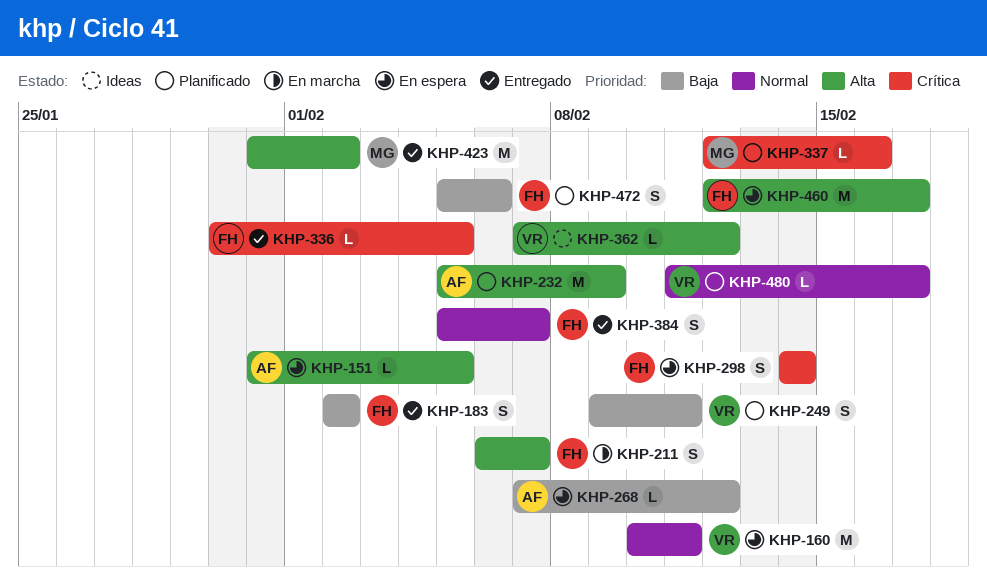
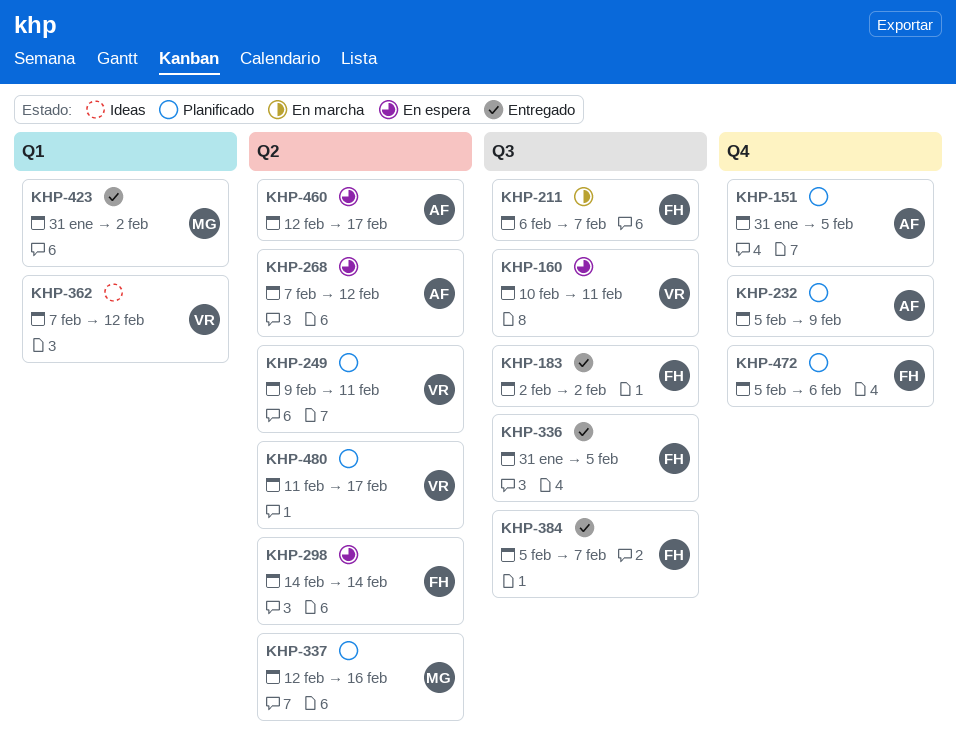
KHP-151, status: En espera -> Planificado
KHP-336, start: Jan 30 -> Jan 31
KHP-460, owner: FH -> AF

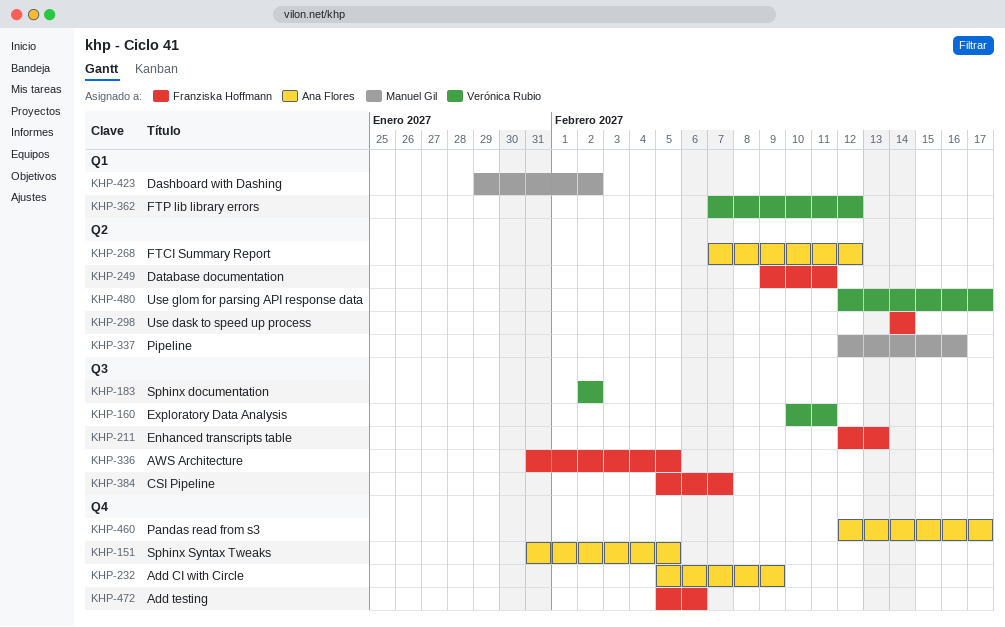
KHP-183, owner: Franziska Hoffmann -> Verónica Rubio
KHP-211, start: Feb 6 -> Feb 12
KHP-211, due: Feb 7 -> Feb 13
KHP-249, owner: Verónica Rubio -> Franziska Hoffmann
KHP-423, start: Jan 31 -> Jan 29
KHP-460, label: Q2 -> Q4
KHP-480, start: Feb 11 -> Feb 12

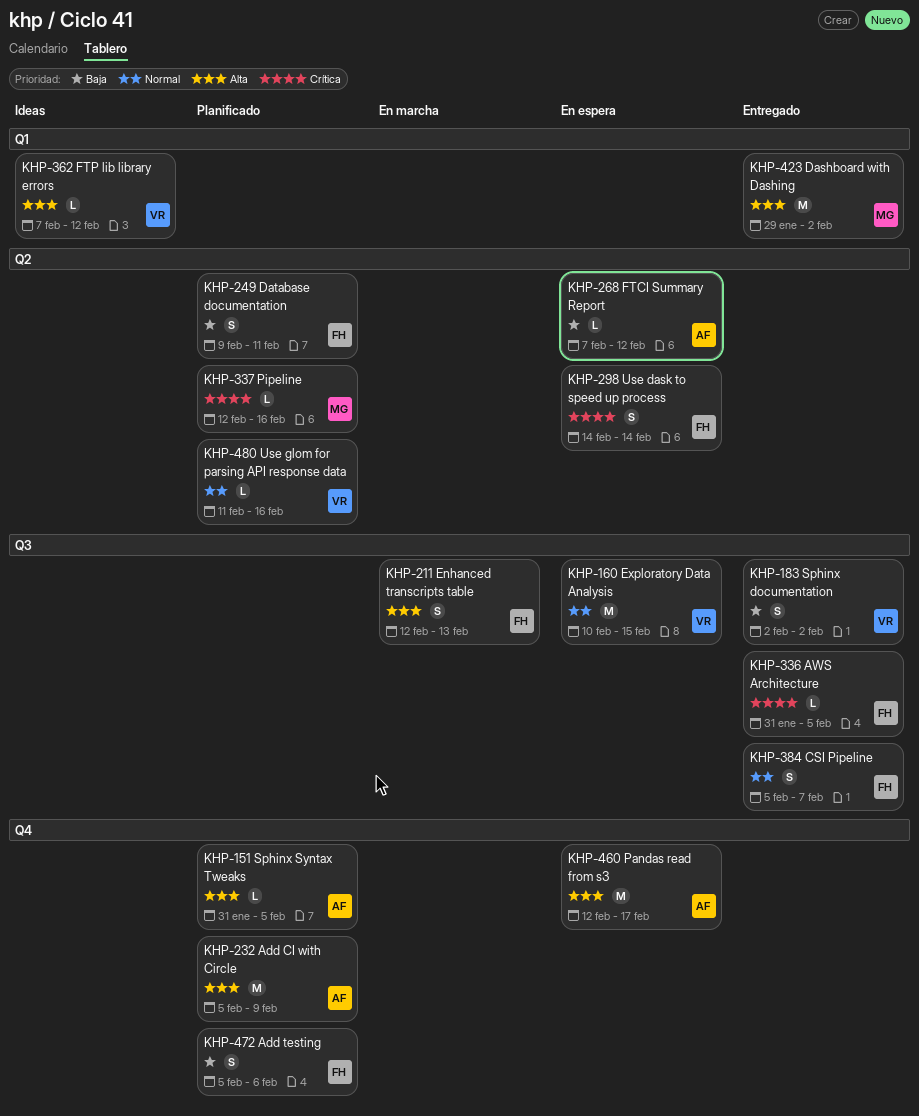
KHP-160, due: Feb 11 -> Feb 15
KHP-480, start: Feb 12 -> Feb 11
KHP-480, due: Feb 17 -> Feb 16

